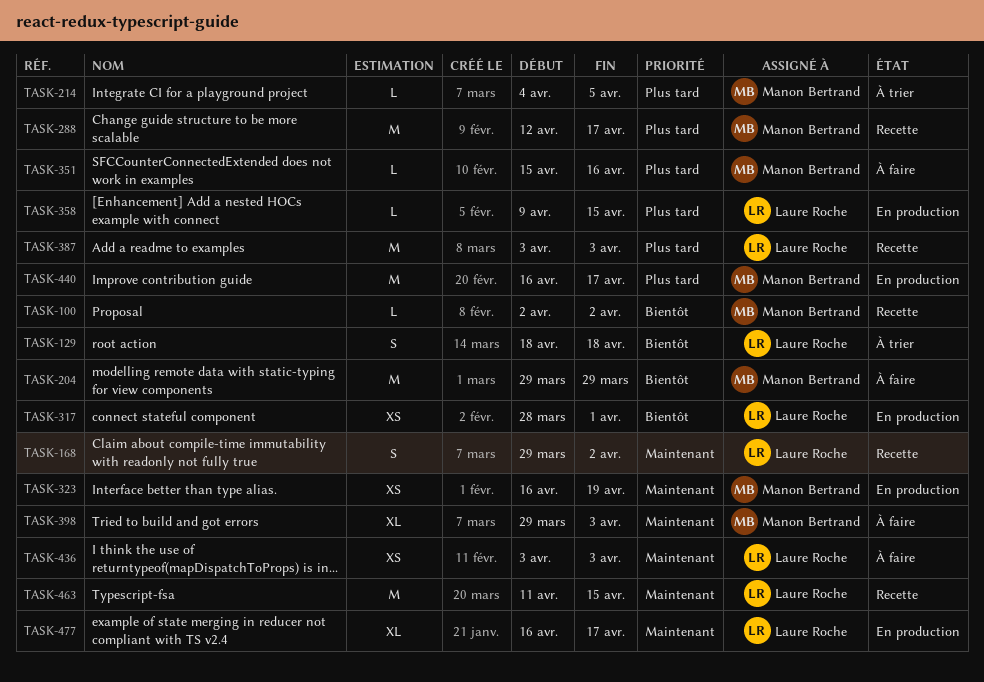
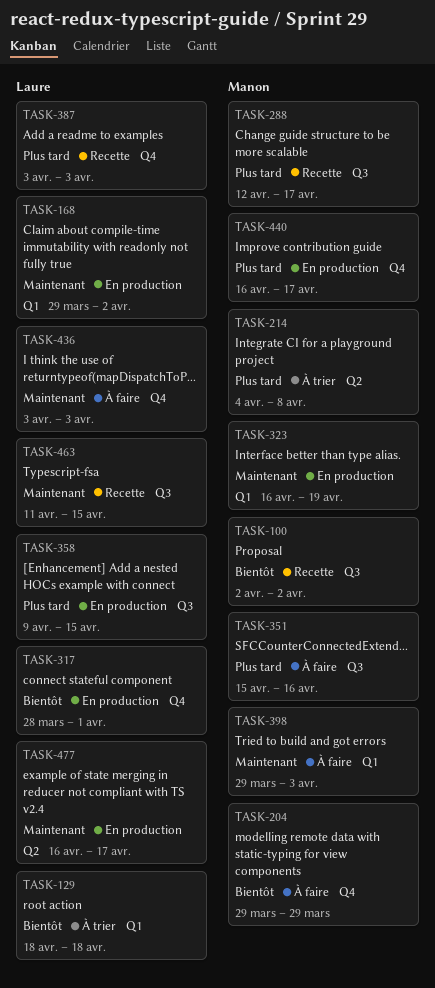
TASK-168, status: Recette -> En production
TASK-214, due: Apr 5 -> Apr 8

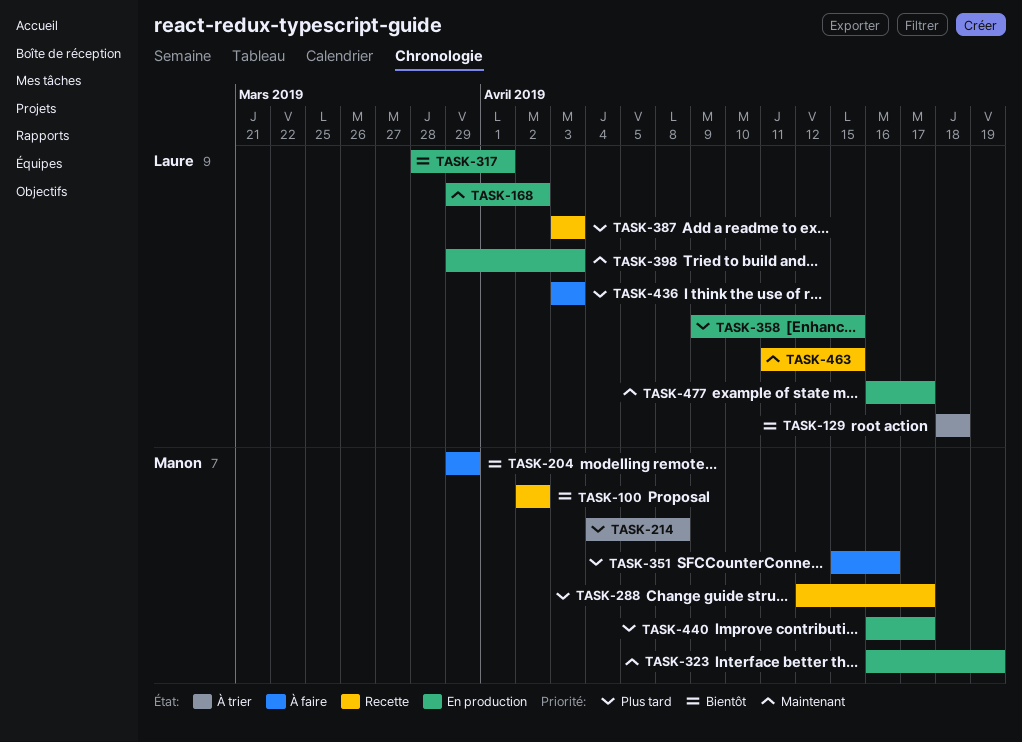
TASK-398, status: À faire -> En production
TASK-398, owner: Manon -> Laure
TASK-436, priority: Maintenant -> Plus tard

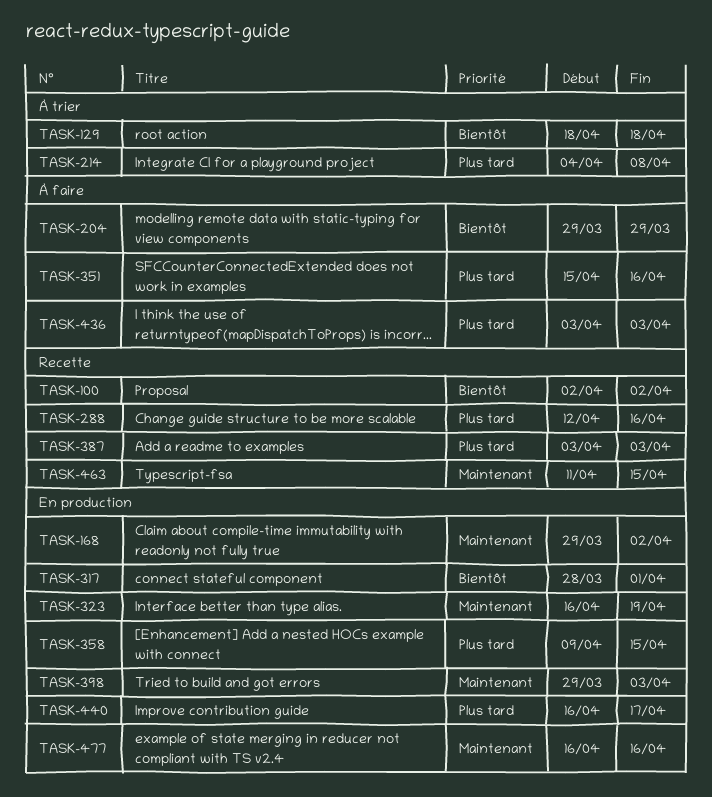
TASK-288, due: Apr 17 -> Apr 16
TASK-477, due: Apr 17 -> Apr 16

